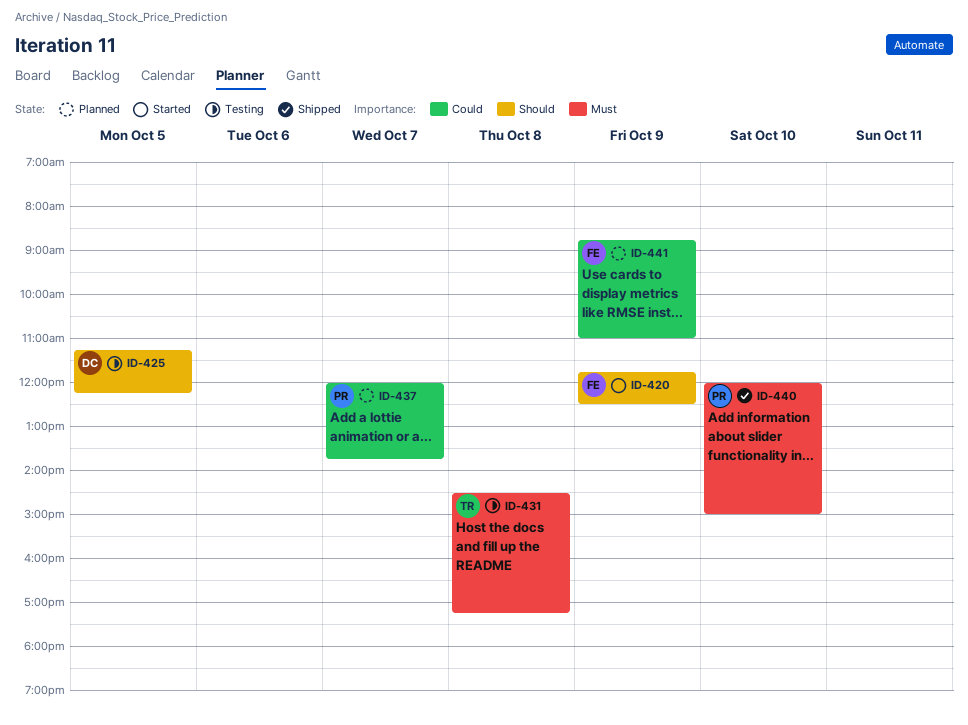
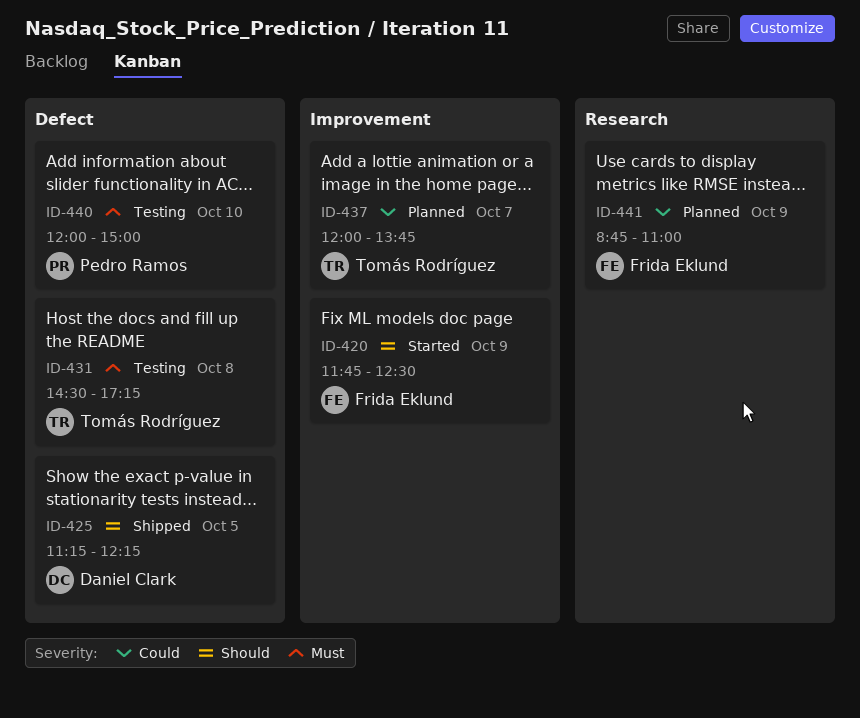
ID-425, status: Testing -> Shipped
ID-437, owner: Pedro Ramos -> Tomás Rodríguez
ID-440, status: Shipped -> Testing

